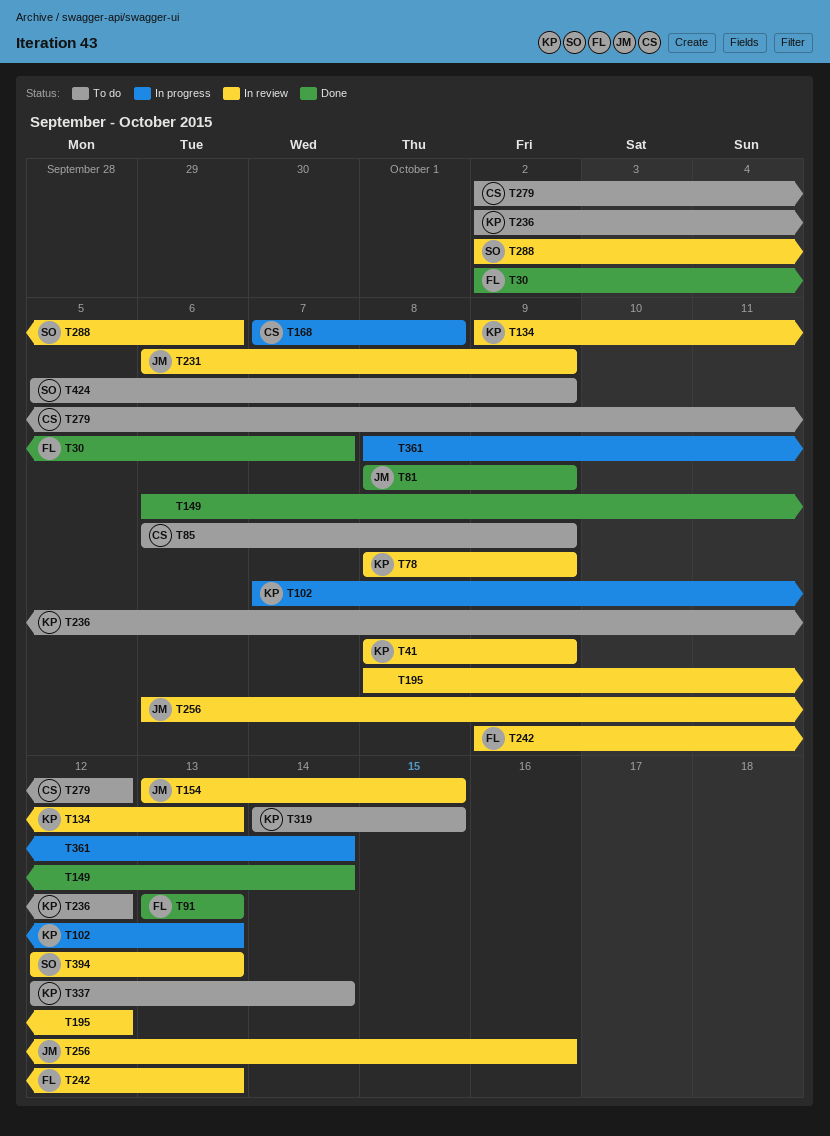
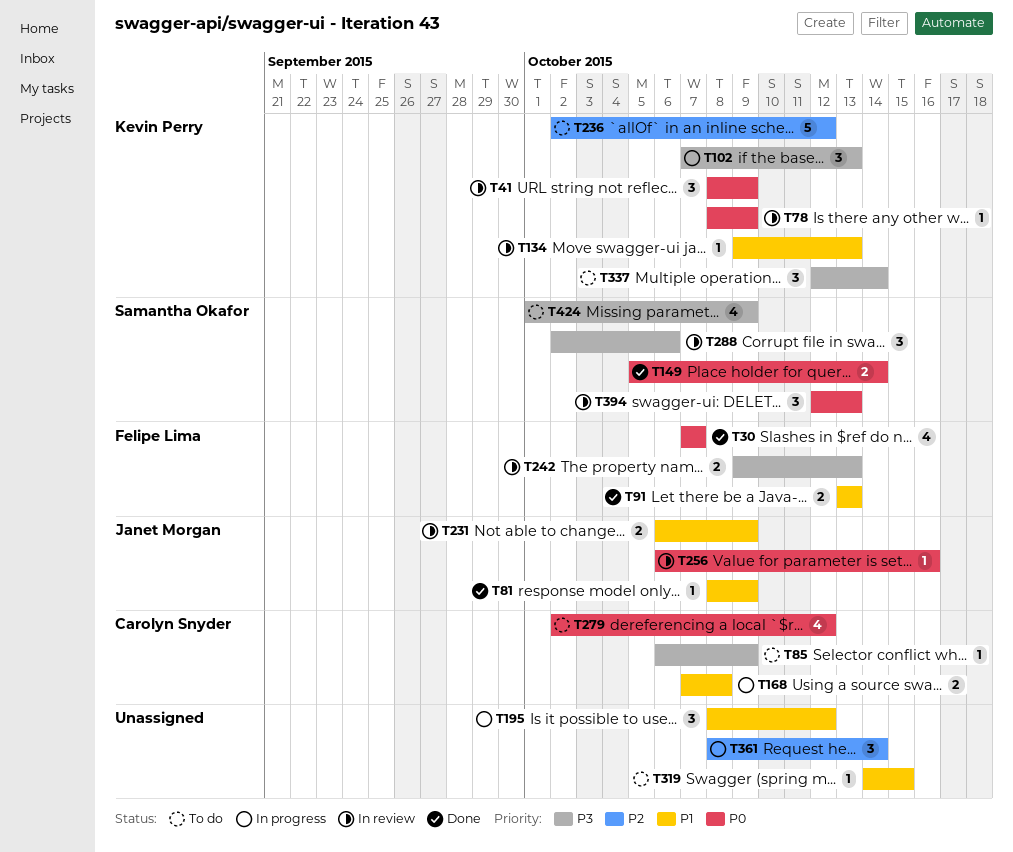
T30, start: Oct 2 -> Oct 7
T149, owner: none -> Samantha Okafor
T149, start: Oct 6 -> Oct 5
T154: present -> none
T195, status: In review -> In progress
T319, owner: Kevin Perry -> none
T424, start: Oct 5 -> Oct 1

